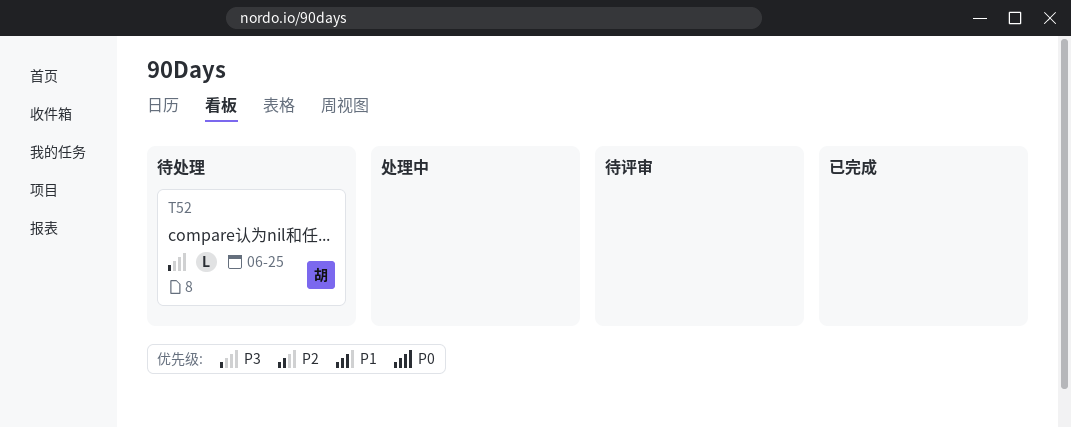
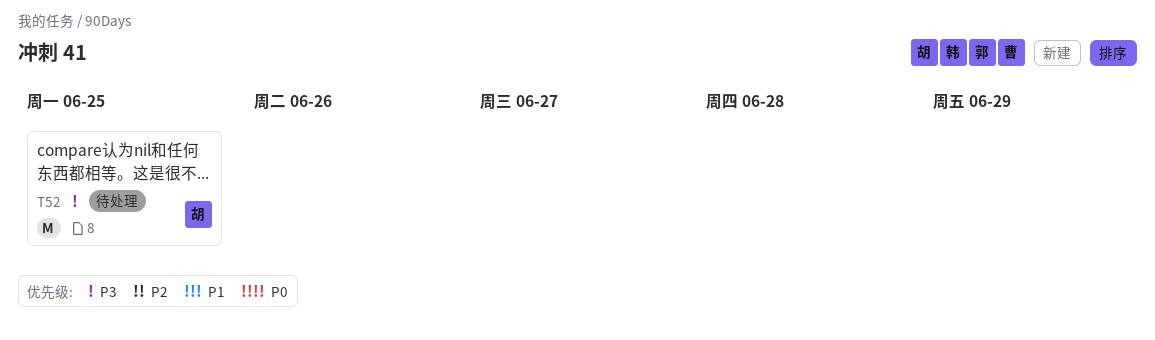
T52, estimate: L -> M

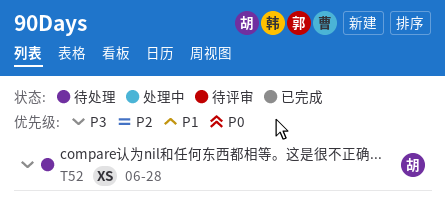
T52, estimate: M -> XS
T52, due: Jun 25 -> Jun 28

